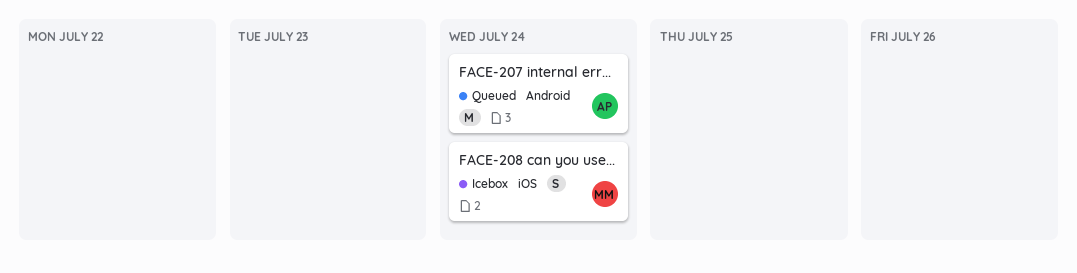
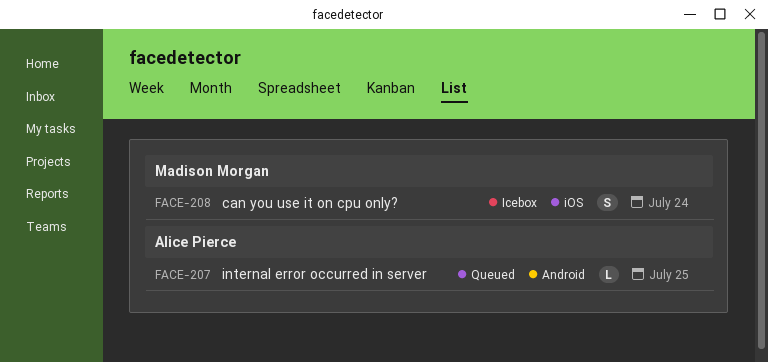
FACE-207, estimate: M -> L
FACE-207, due: Jul 24 -> Jul 25

